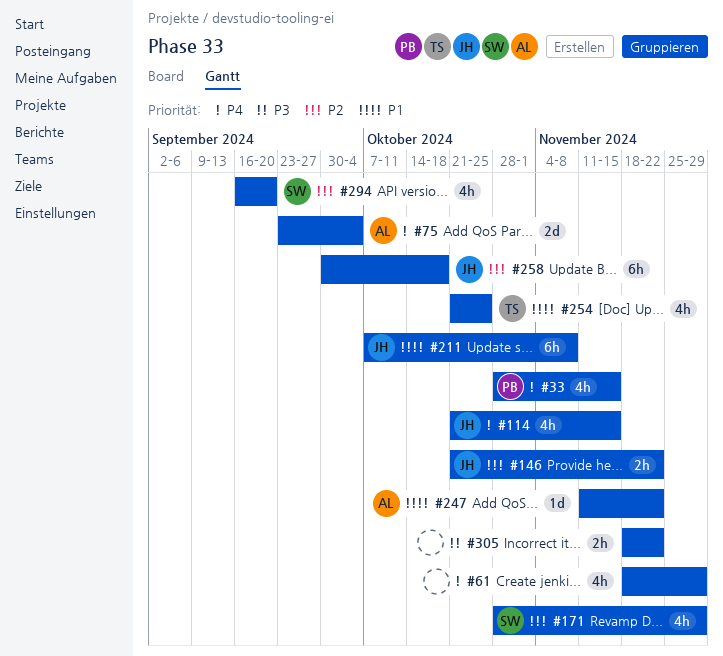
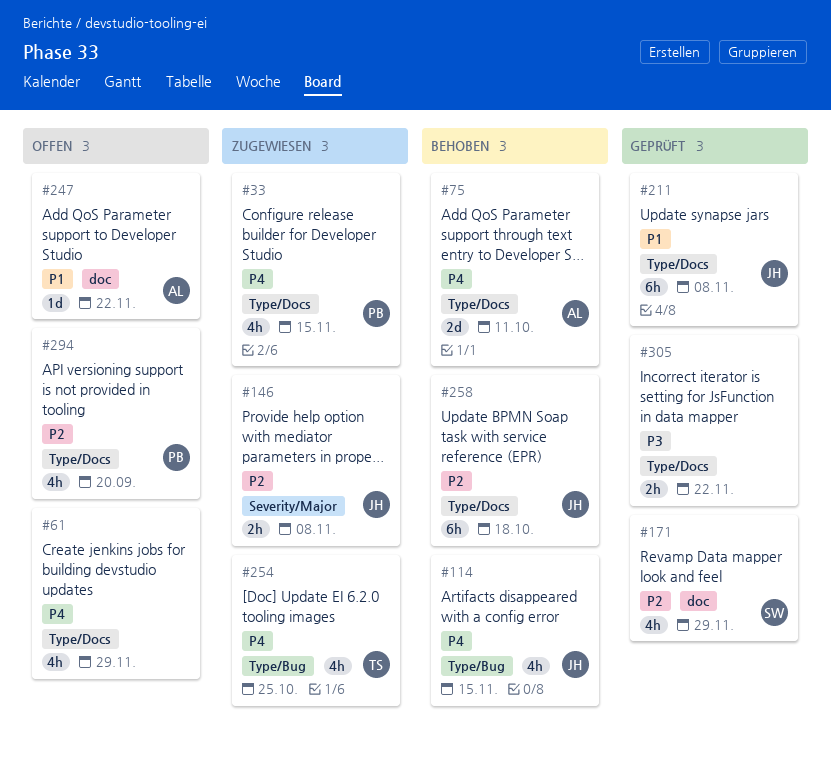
#75, due: Oct 4 -> Oct 11
#146, due: Nov 22 -> Nov 8
#254, priority: P1 -> P4
#294, owner: SW -> PB

